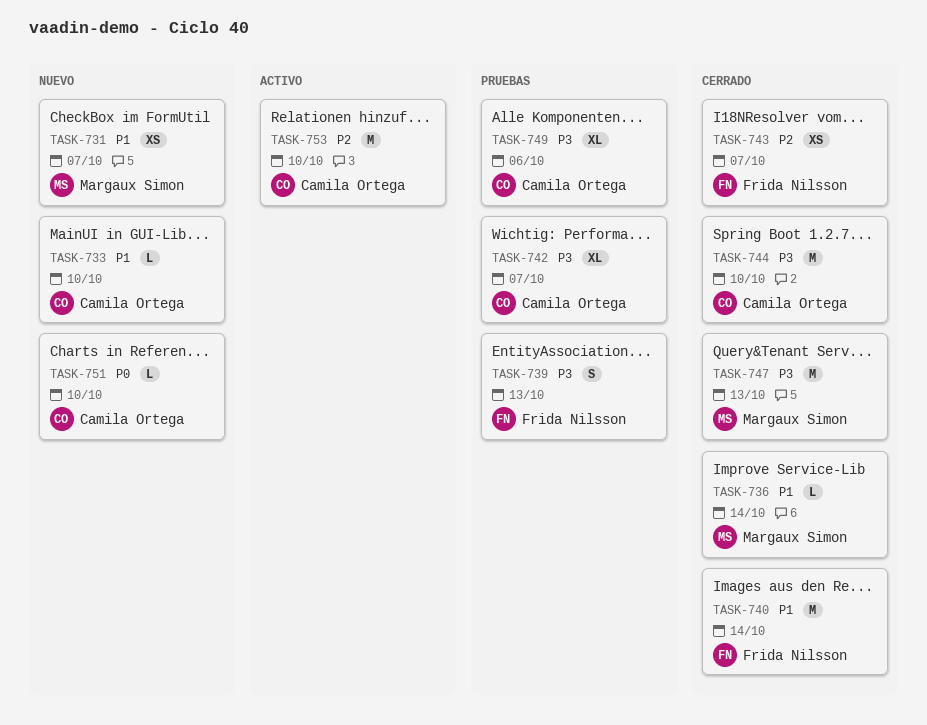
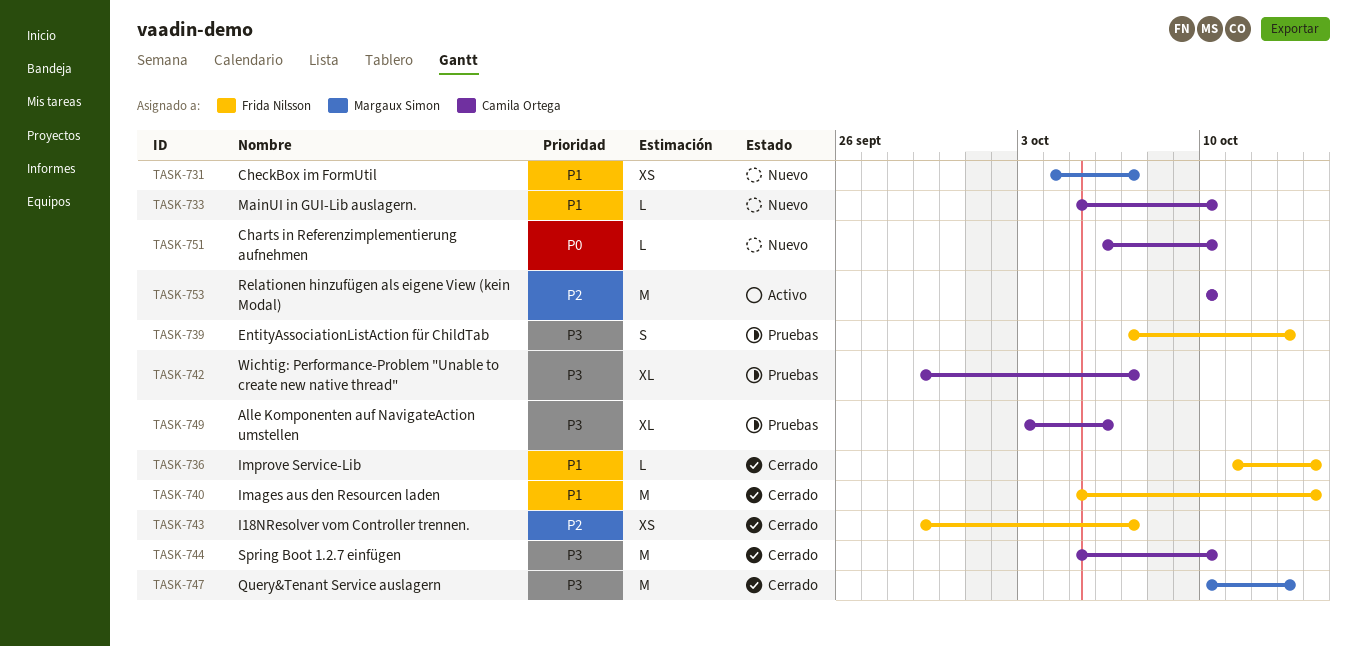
TASK-736, owner: Margaux Simon -> Frida Nilsson

